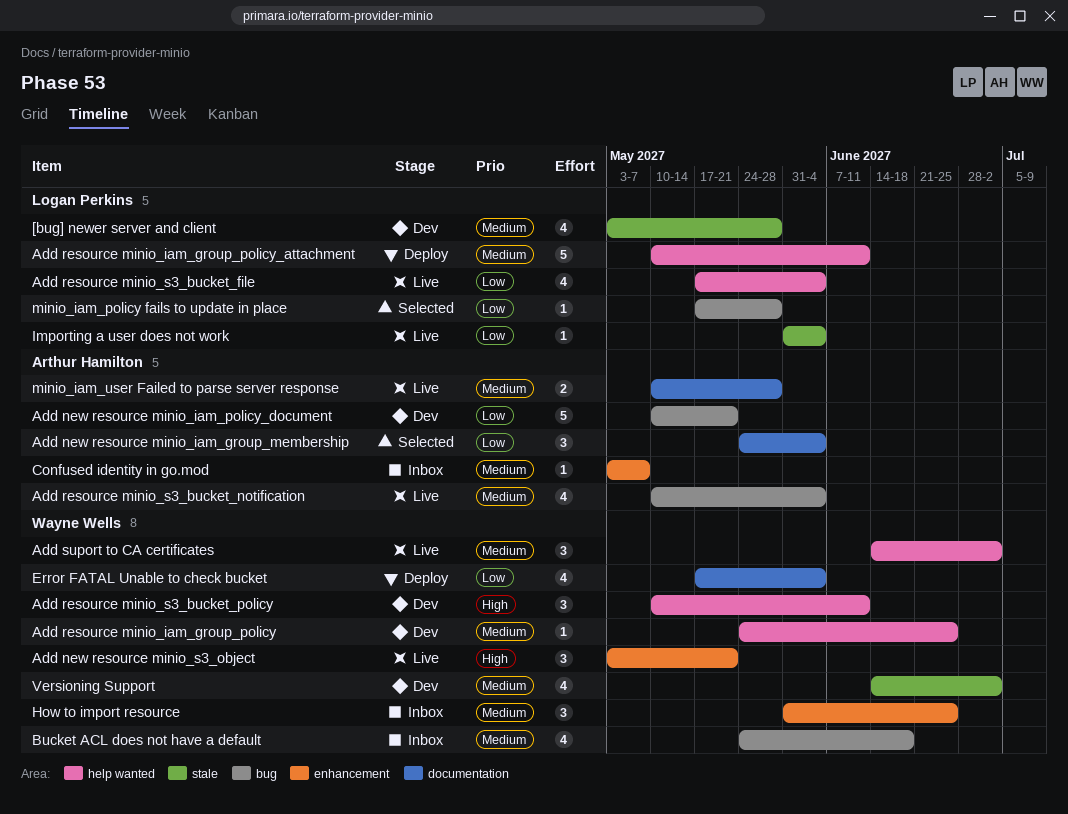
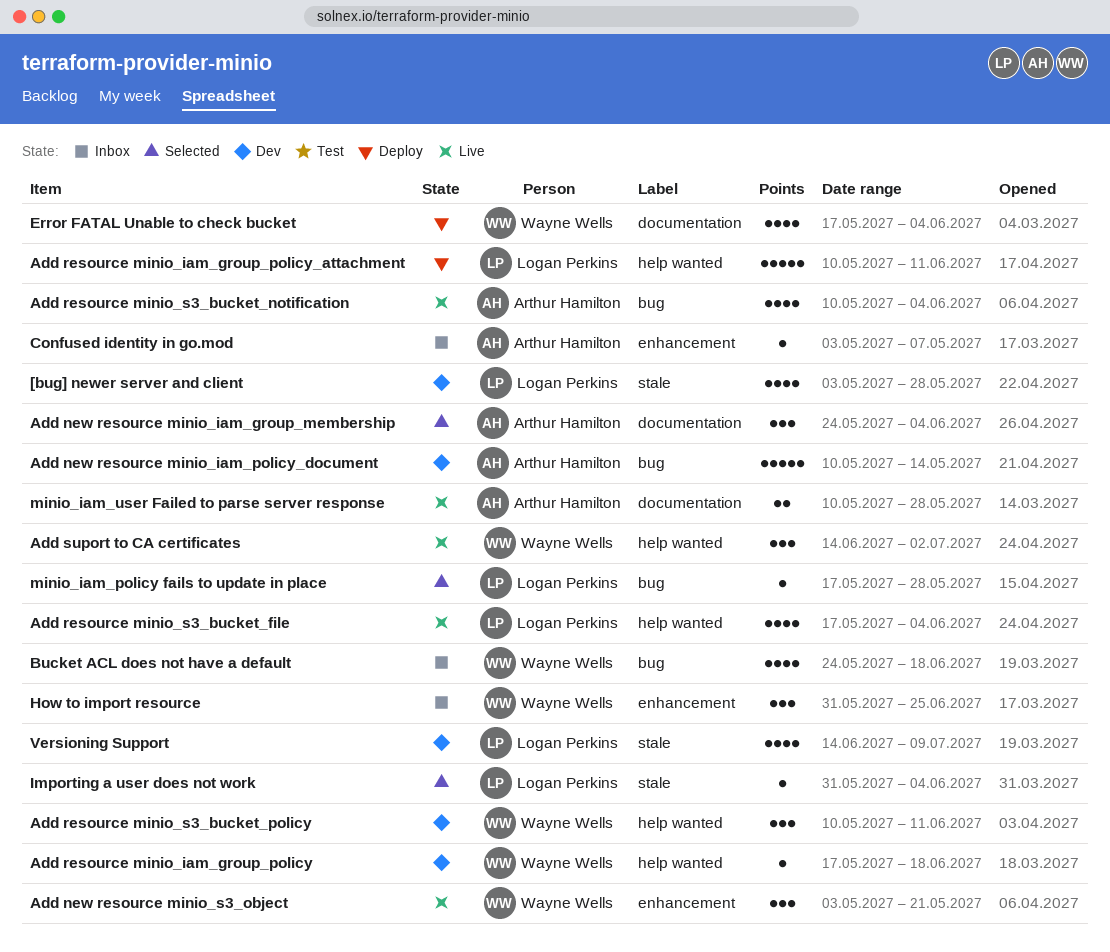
Add new resource minio_iam_policy_document, due: May 21 -> May 14
Add resource minio_iam_group_policy, start: May 24 -> May 17
Add resource minio_iam_group_policy, due: Jun 25 -> Jun 18
Importing a user does not work, status: Live -> Selected
Versioning Support, owner: Wayne Wells -> Logan Perkins
Versioning Support, due: Jul 2 -> Jul 9

